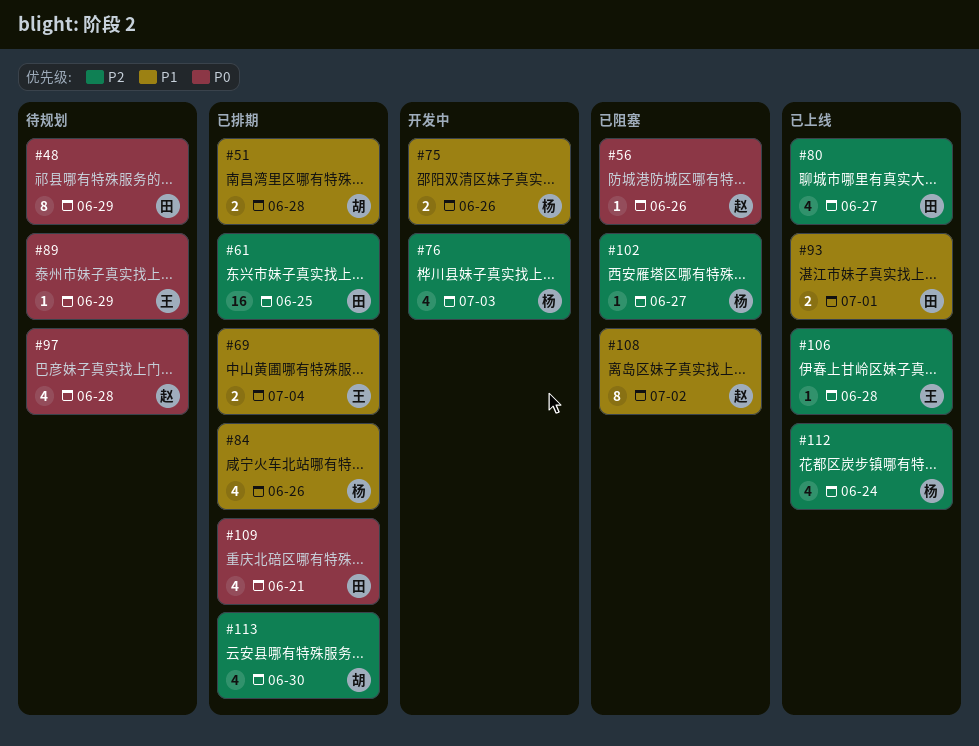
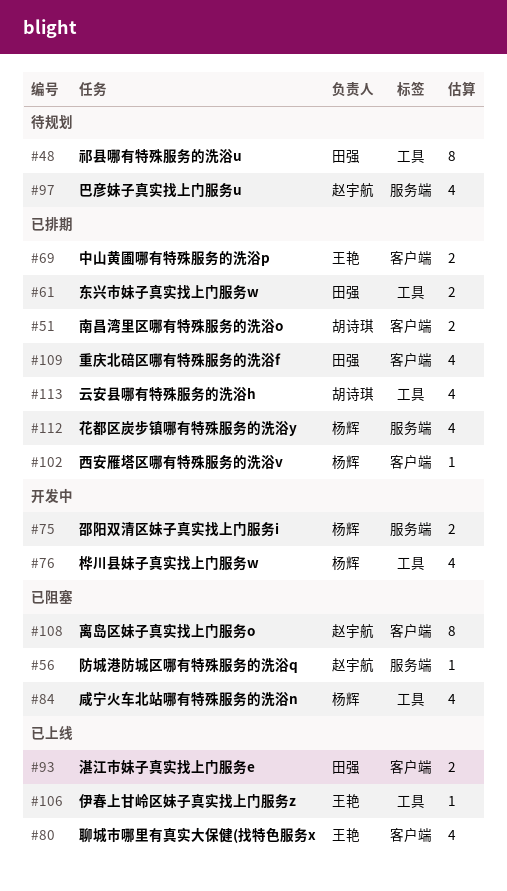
#61, estimate: 16 -> 2
#80, owner: 田强 -> 王艳
#84, status: 已排期 -> 已阻塞
#89: present -> none
#102, status: 已阻塞 -> 已排期
#112, status: 已上线 -> 已排期

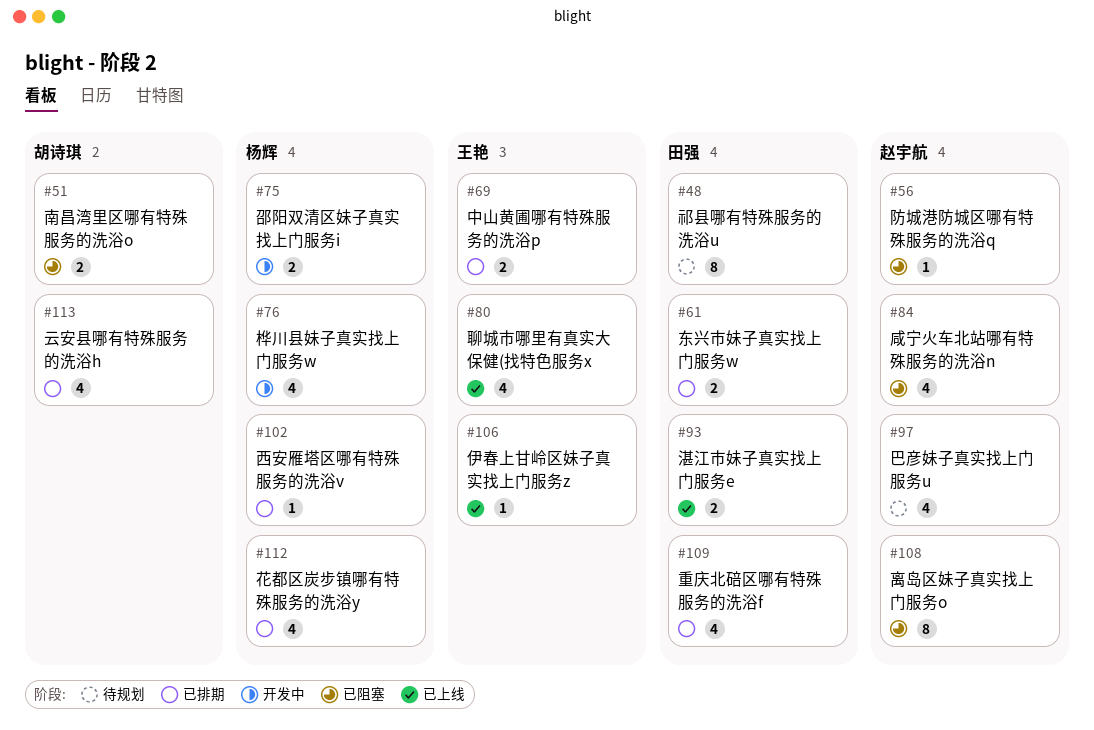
#51, status: 已排期 -> 已阻塞
#84, owner: 杨辉 -> 赵宇航

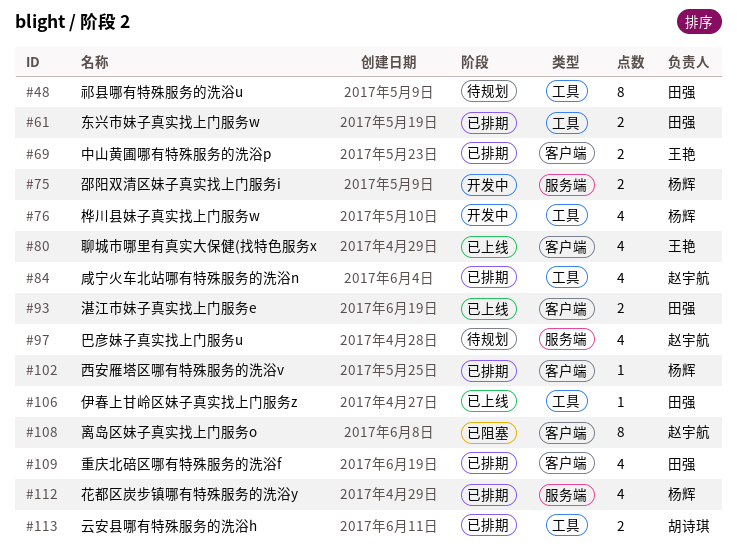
#51: present -> none
#56: present -> none
#84, status: 已阻塞 -> 已排期
#106, owner: 王艳 -> 田强
#113, estimate: 4 -> 2

